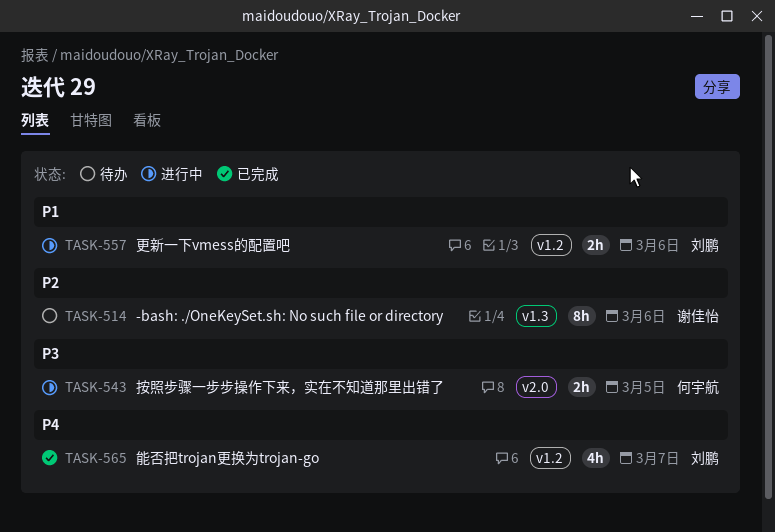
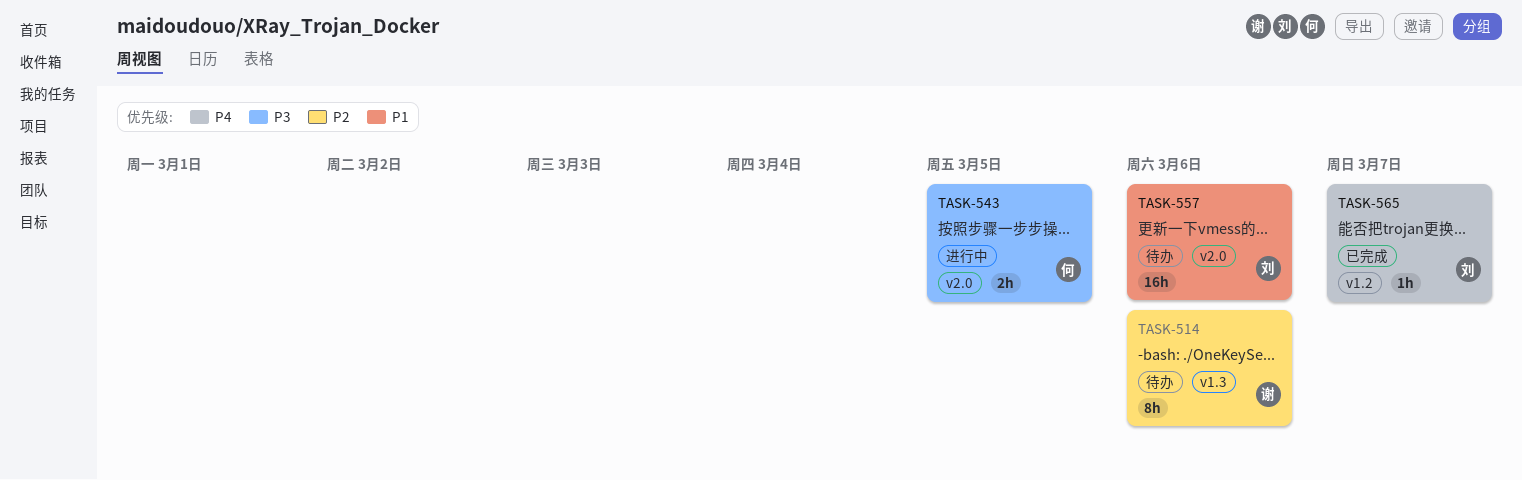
TASK-557, status: 进行中 -> 待办
TASK-557, label: v1.2 -> v2.0
TASK-557, estimate: 2h -> 16h
TASK-565, estimate: 4h -> 1h

